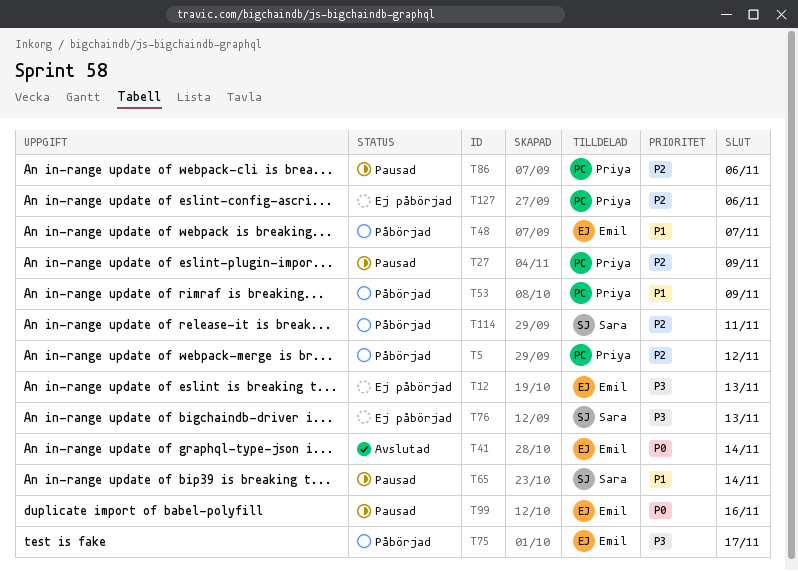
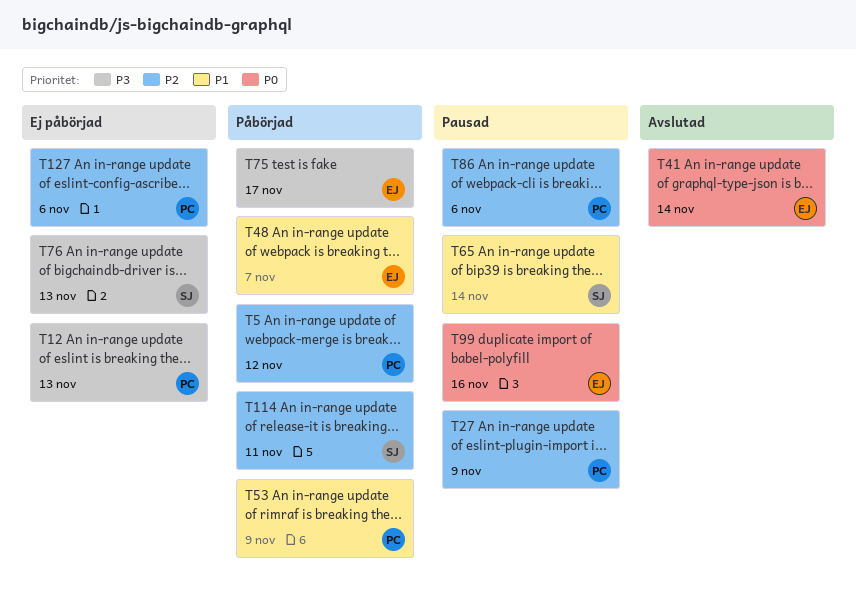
T12, owner: Emil -> Priya

